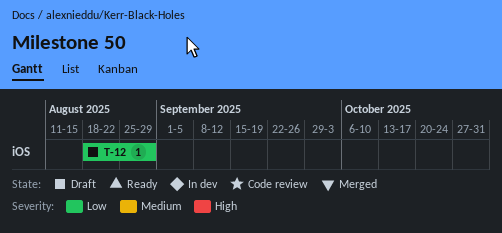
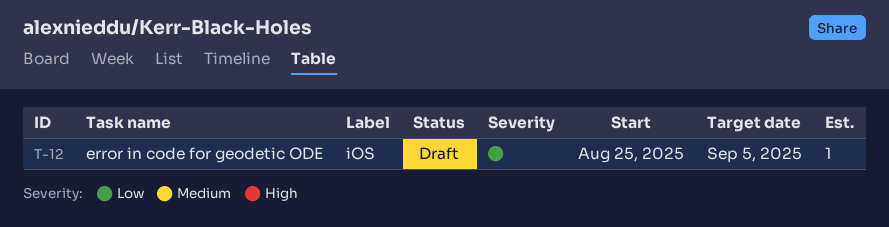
T-12, start: Aug 18 -> Aug 25
T-12, due: Aug 29 -> Sep 5

